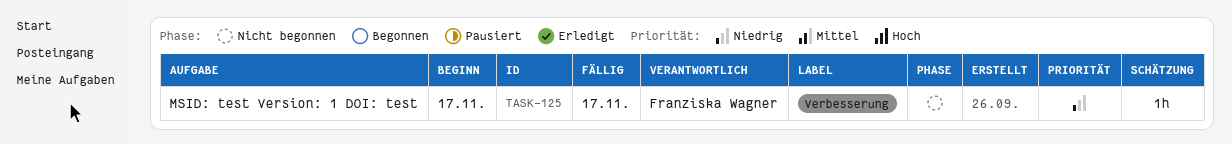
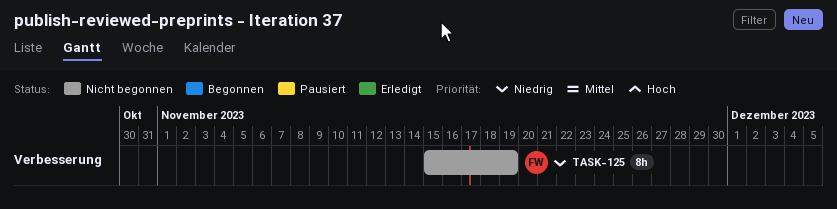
TASK-125, estimate: 1h -> 8h
TASK-125, start: Nov 17 -> Nov 15
TASK-125, due: Nov 17 -> Nov 19

